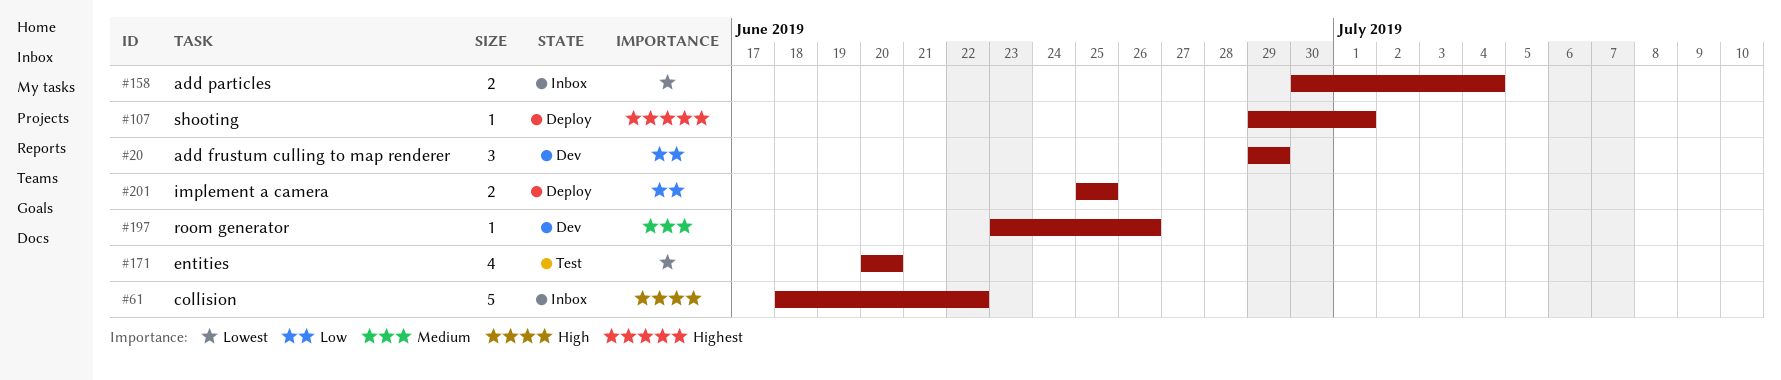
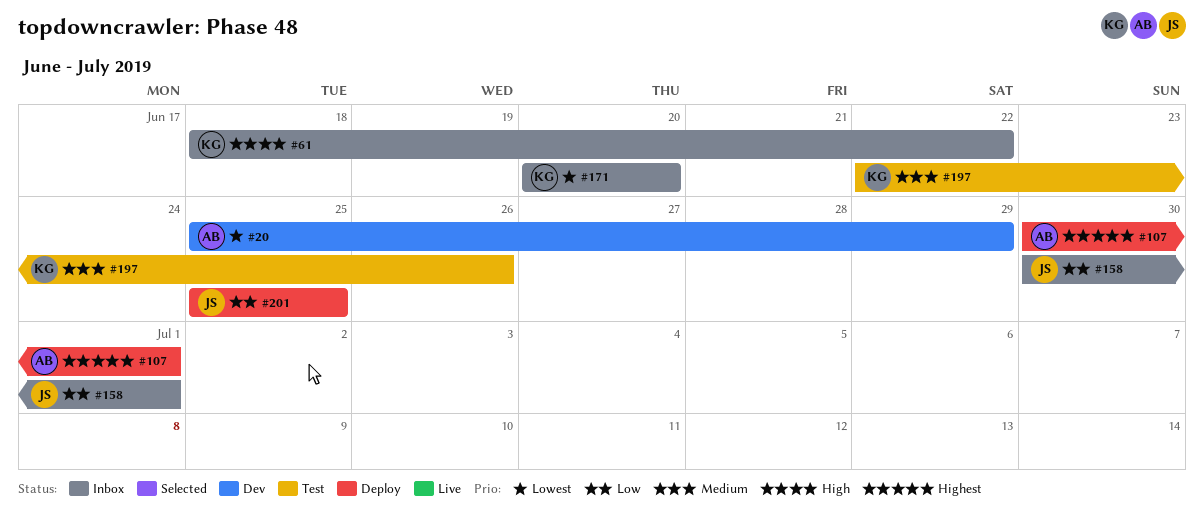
#20, priority: Low -> Lowest
#20, start: Jun 29 -> Jun 25
#107, start: Jun 29 -> Jun 30
#158, priority: Lowest -> Low
#158, due: Jul 4 -> Jul 1
#171, status: Test -> Inbox
#197, status: Dev -> Test
#197, start: Jun 23 -> Jun 22

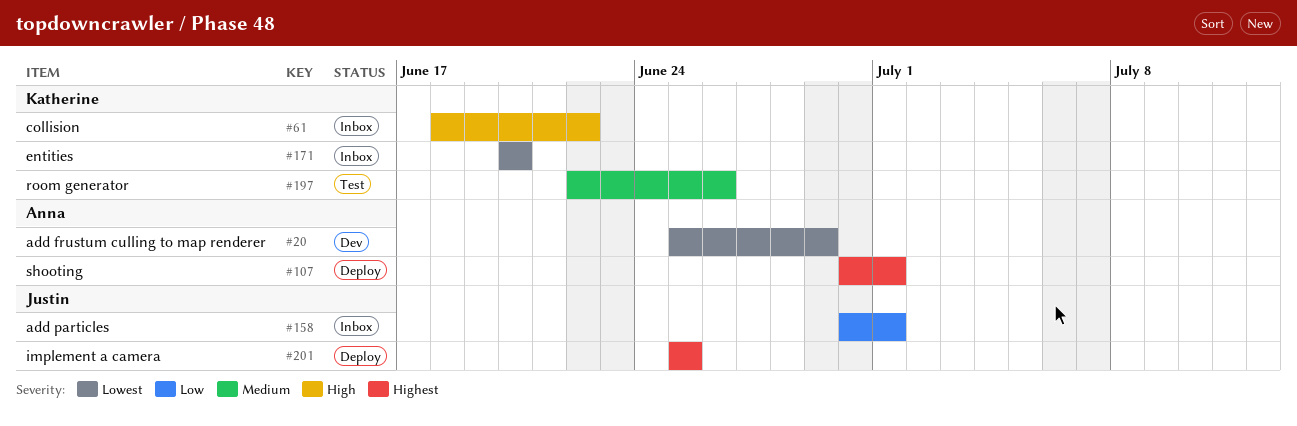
#201, priority: Low -> Highest

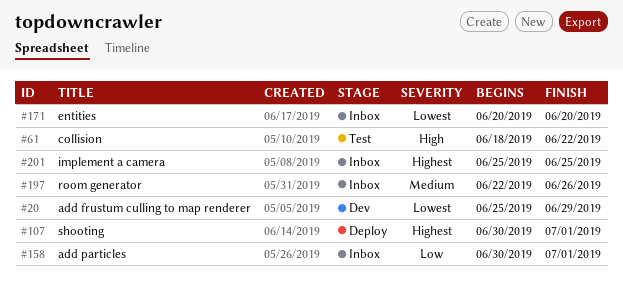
#61, status: Inbox -> Test
#197, status: Test -> Inbox
#201, status: Deploy -> Inbox

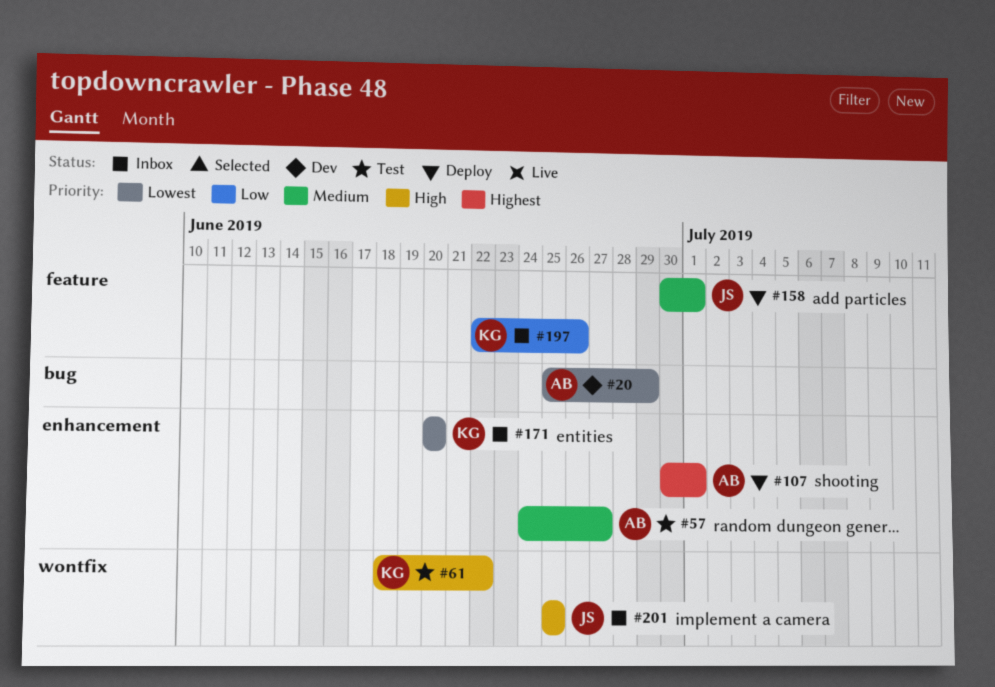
#57: none -> present
#158, status: Inbox -> Deploy
#158, priority: Low -> Medium
#197, priority: Medium -> Low
#201, priority: Highest -> High

